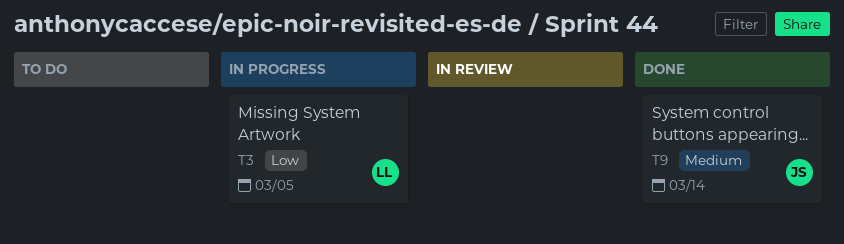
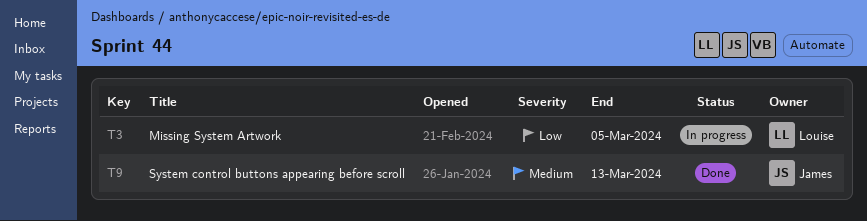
T9, due: Mar 14 -> Mar 13

